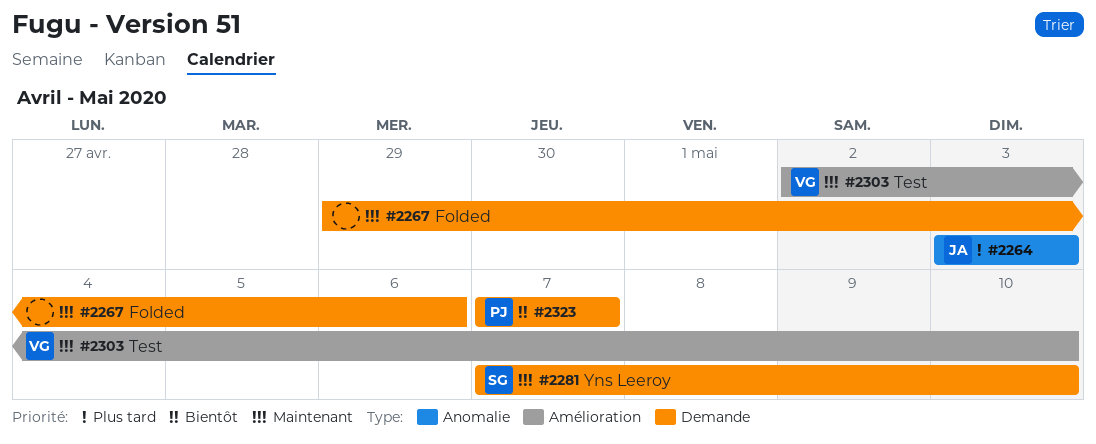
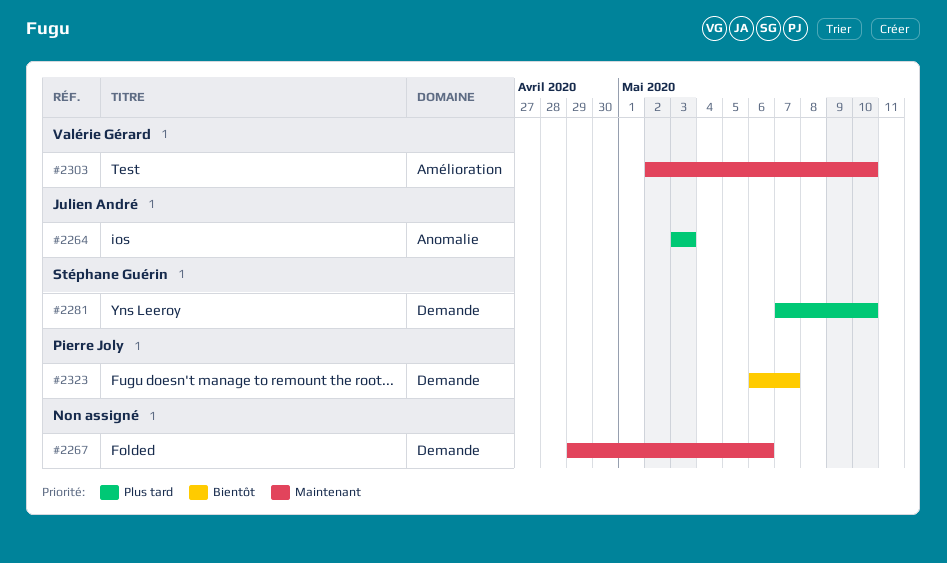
#2281, priority: Maintenant -> Plus tard
#2323, start: May 7 -> May 6

